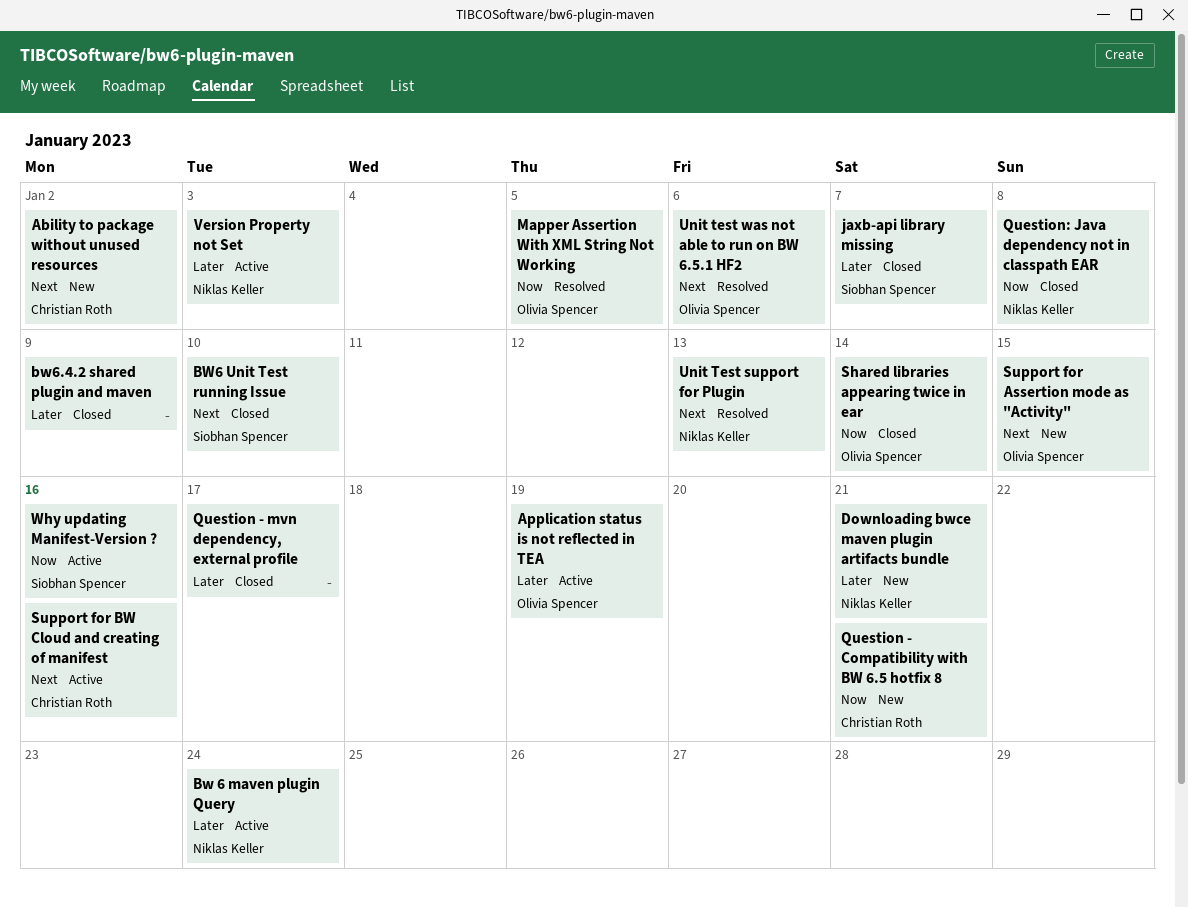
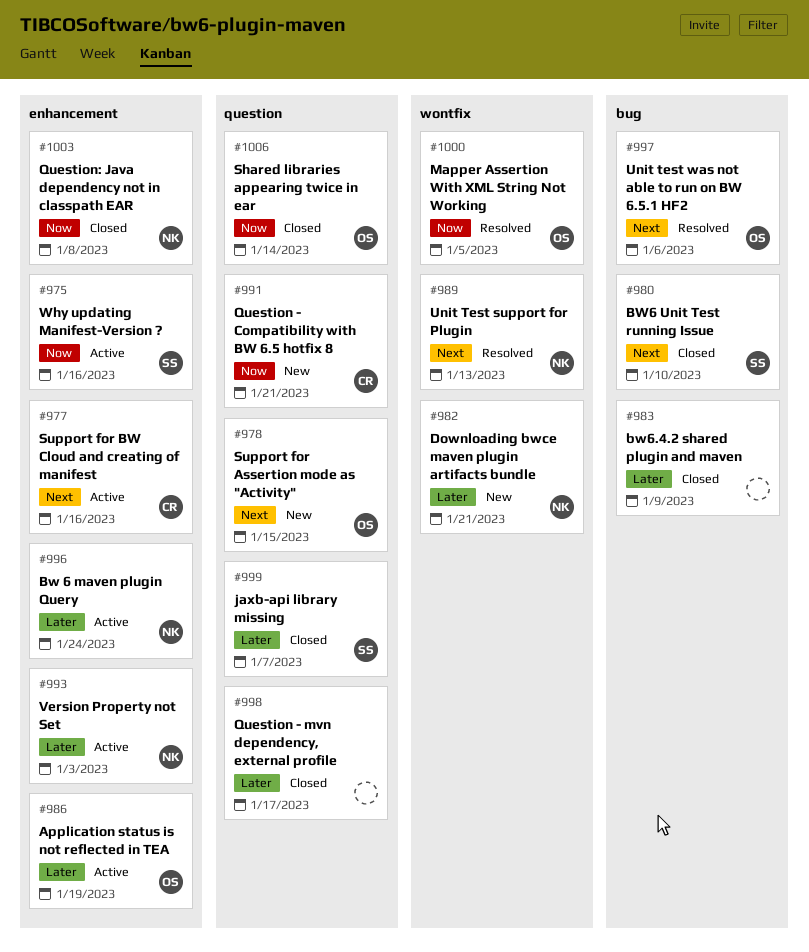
Ability to package without unused resources: present -> none

